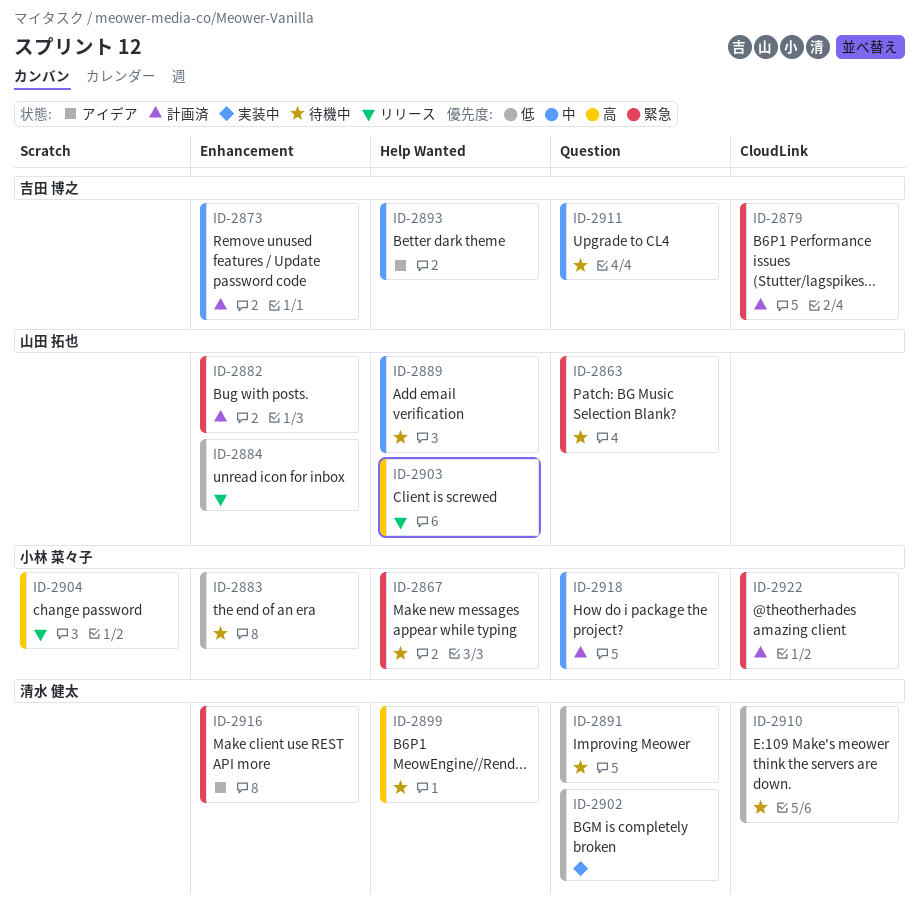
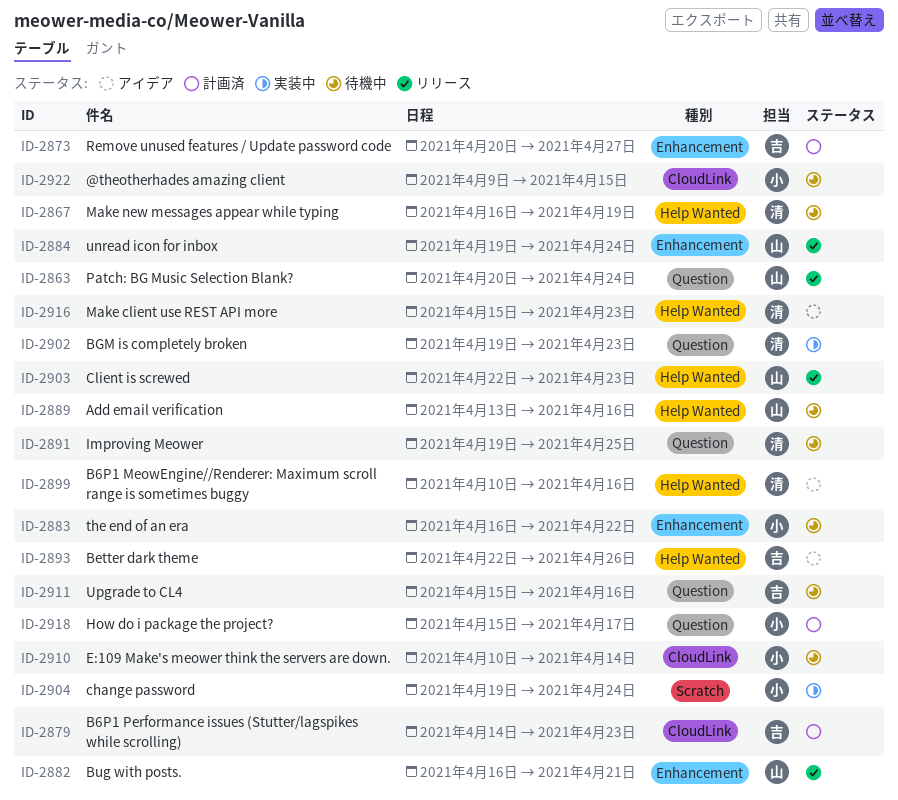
ID-2863, status: 待機中 -> リリース
ID-2867, owner: 小林 菜々子 -> 清水 健太
ID-2882, status: 計画済 -> リリース
ID-2899, status: 待機中 -> アイデア
ID-2904, status: リリース -> 実装中
ID-2910, owner: 清水 健太 -> 小林 菜々子
ID-2916, label: Enhancement -> Help Wanted
ID-2922, status: 計画済 -> 待機中

